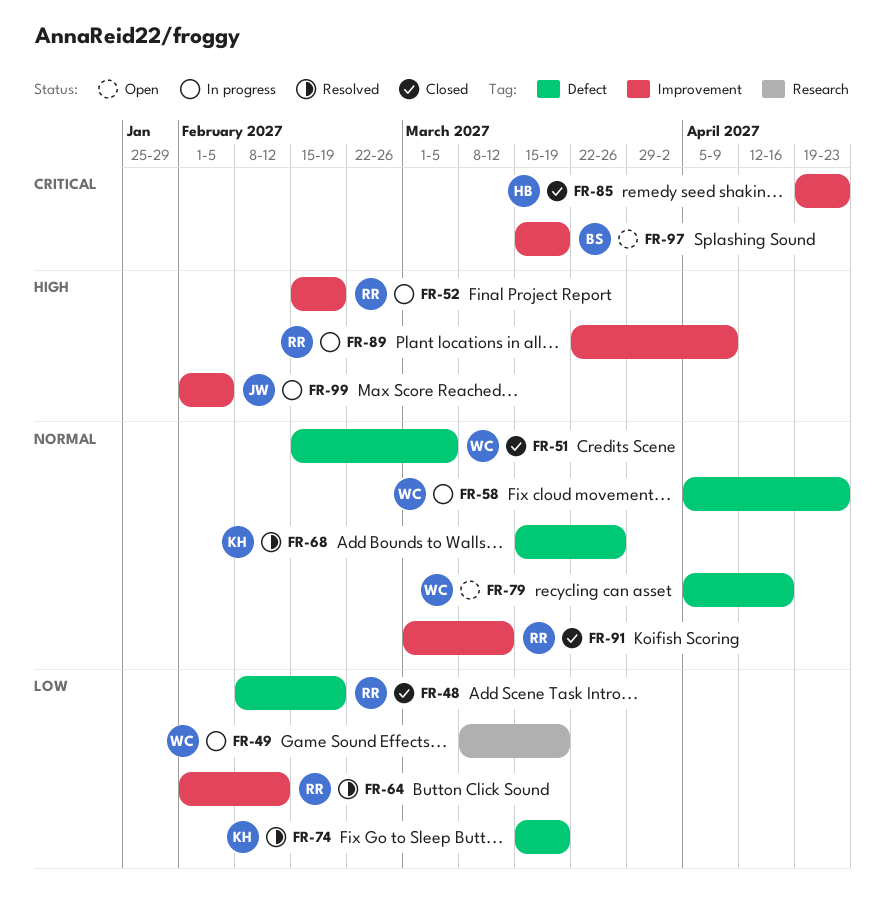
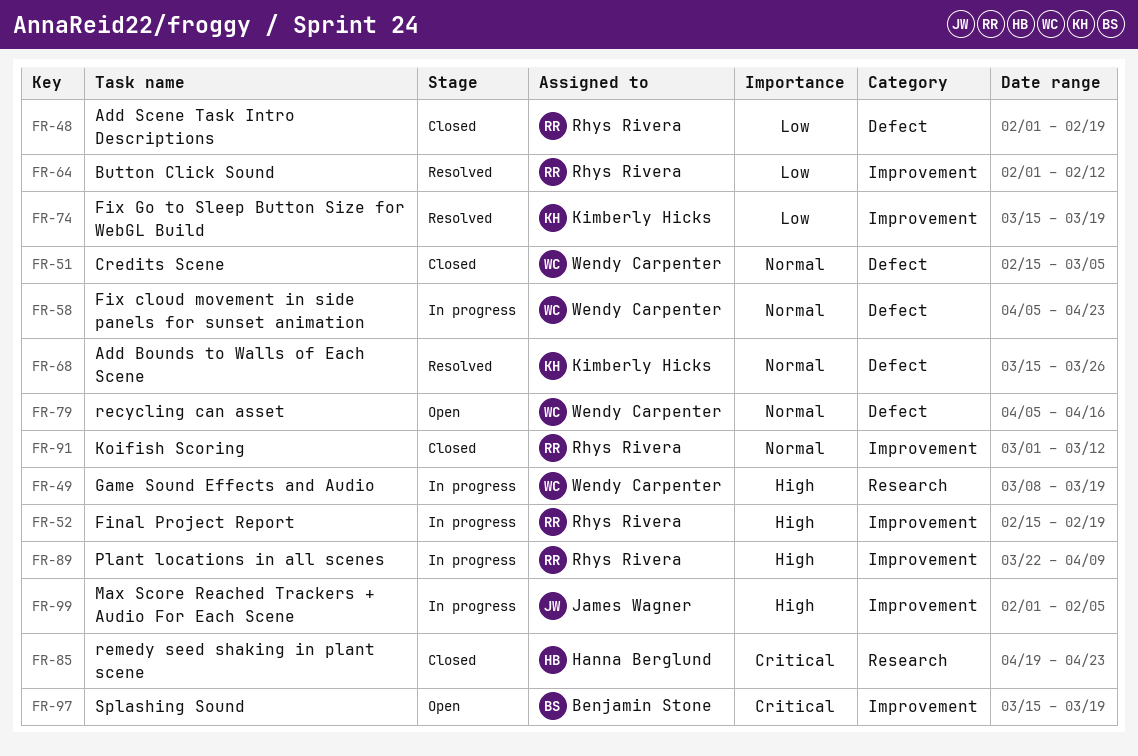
FR-48, start: Feb 8 -> Feb 1
FR-49, priority: Low -> High
FR-74, label: Defect -> Improvement
FR-85, label: Improvement -> Research

